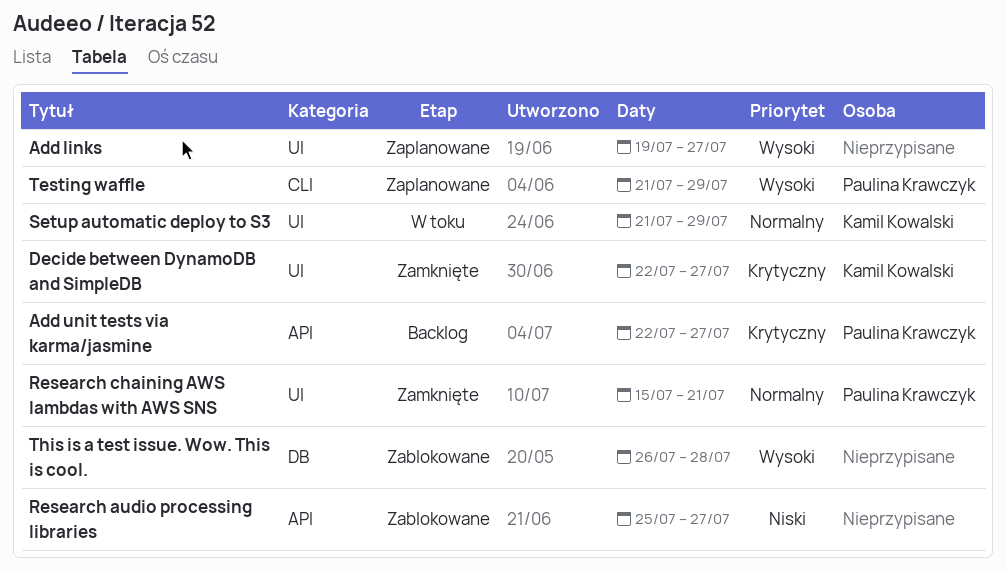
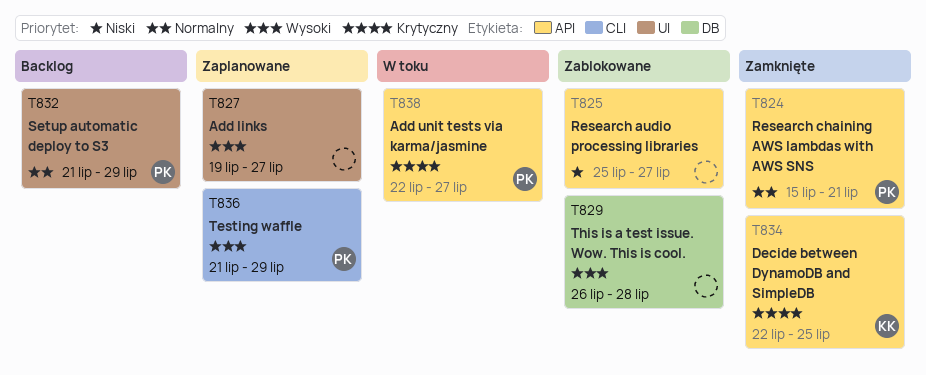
Add unit tests via karma/jasmine, status: Backlog -> W toku
Decide between DynamoDB and SimpleDB, label: UI -> API
Decide between DynamoDB and SimpleDB, due: Jul 27 -> Jul 25
Research chaining AWS lambdas with AWS SNS, label: UI -> API
Setup automatic deploy to S3, status: W toku -> Backlog
Setup automatic deploy to S3, owner: Kamil Kowalski -> Paulina Krawczyk

